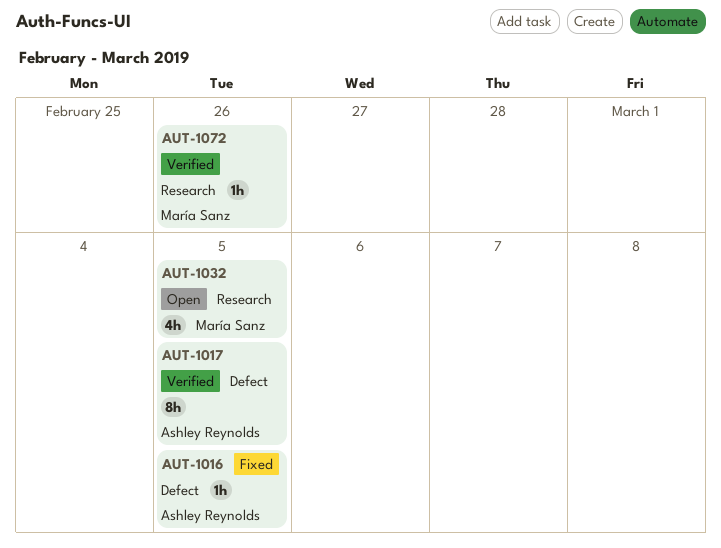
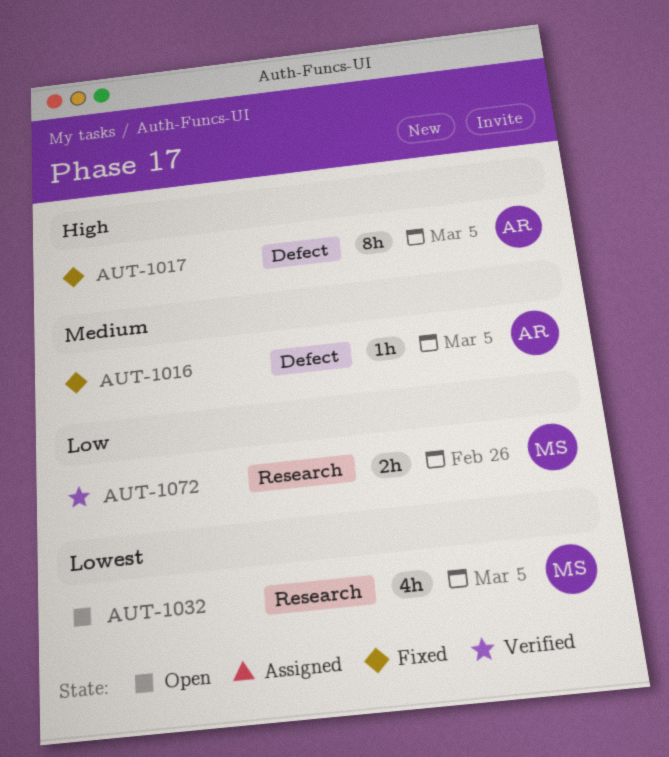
AUT-1017, status: Verified -> Fixed
AUT-1072, estimate: 1h -> 2h

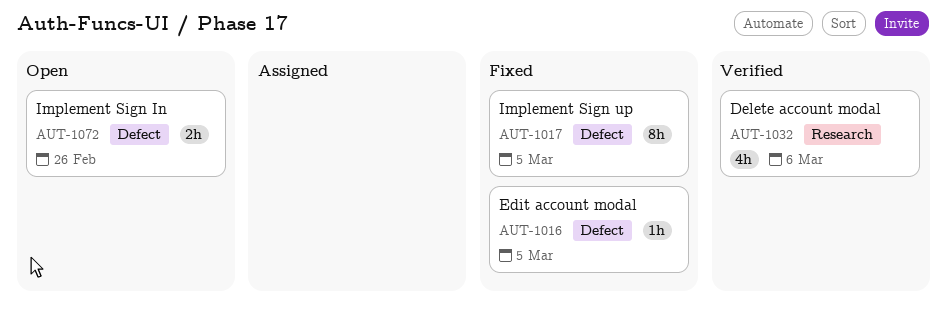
AUT-1032, status: Open -> Verified
AUT-1032, due: Mar 5 -> Mar 6
AUT-1072, status: Verified -> Open
AUT-1072, label: Research -> Defect

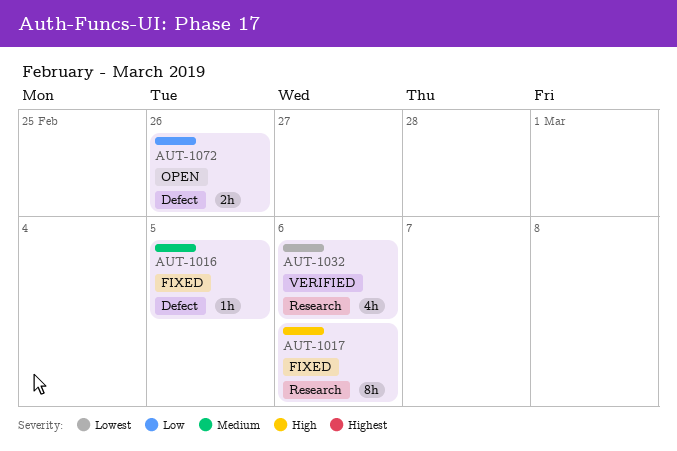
AUT-1017, label: Defect -> Research
AUT-1017, due: Mar 5 -> Mar 6

